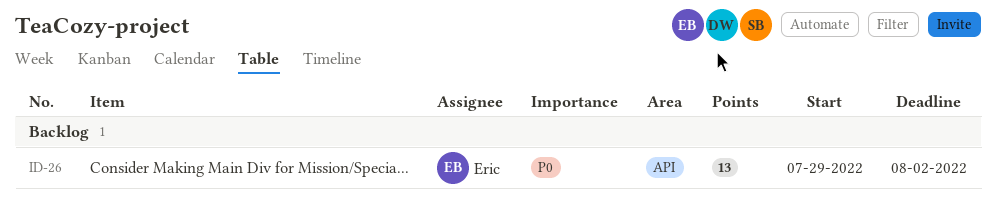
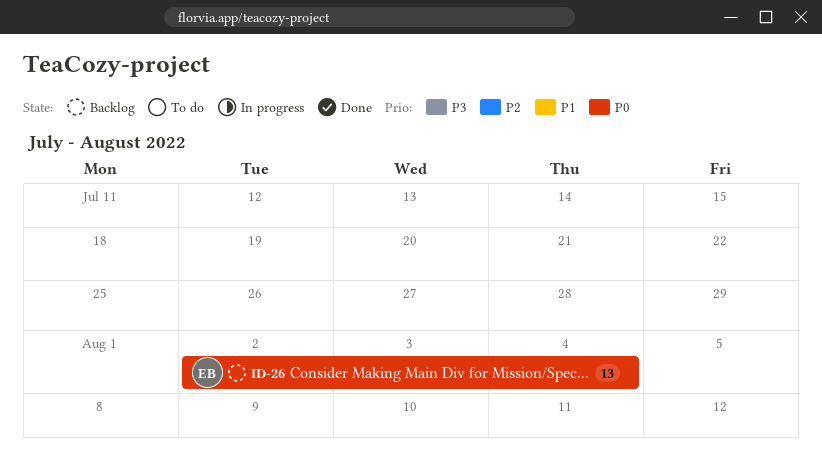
ID-26, start: Jul 29 -> Aug 2
ID-26, due: Aug 2 -> Aug 4

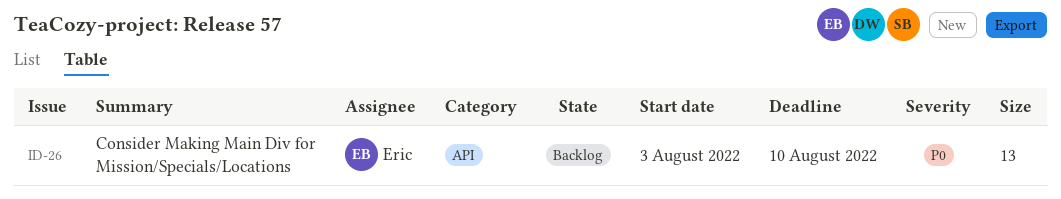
ID-26, start: Aug 2 -> Aug 3
ID-26, due: Aug 4 -> Aug 10

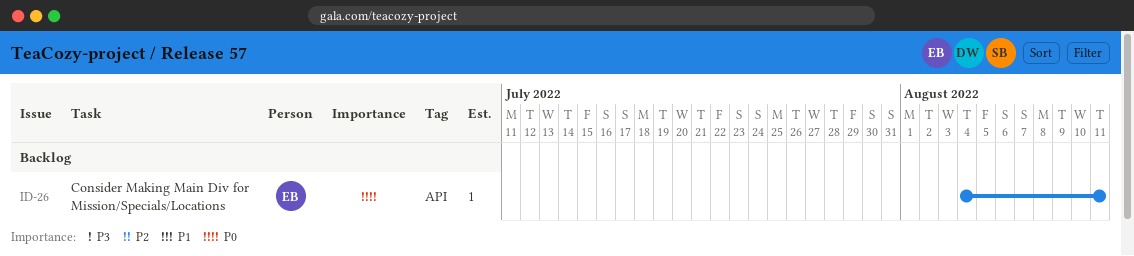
ID-26, estimate: 13 -> 1
ID-26, start: Aug 3 -> Aug 4
ID-26, due: Aug 10 -> Aug 11

